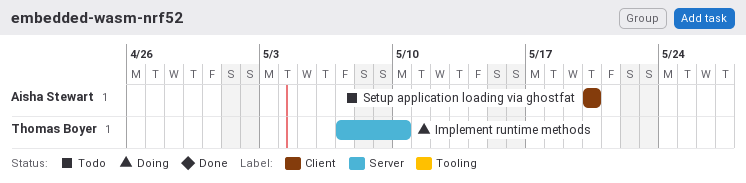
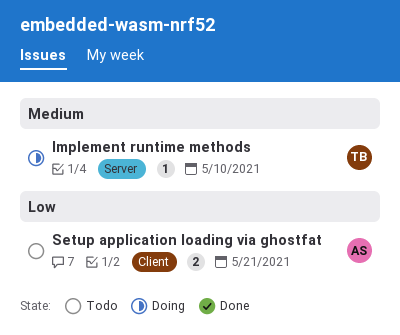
Setup application loading via ghostfat, due: May 20 -> May 21

